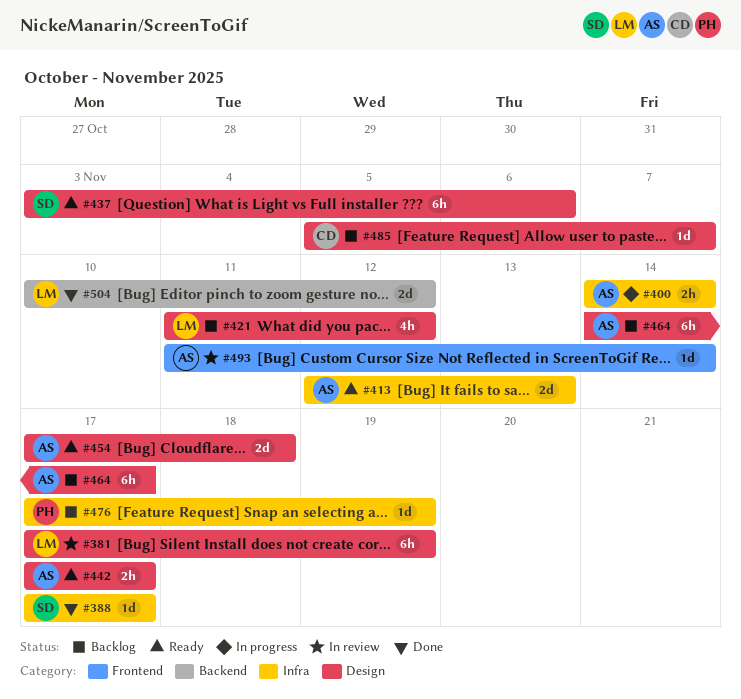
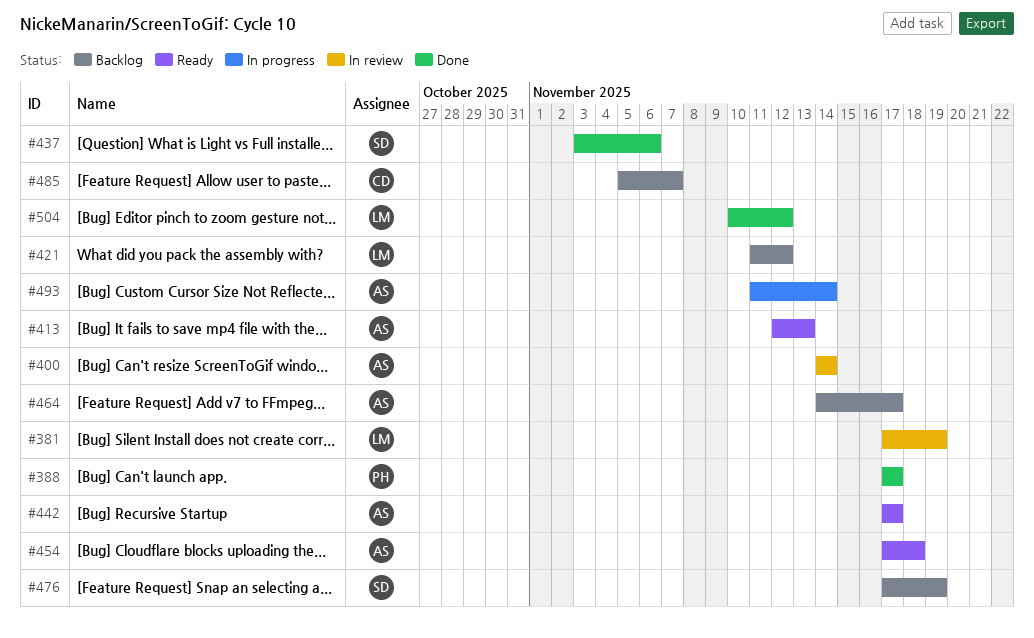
#388, owner: SD -> PH
#400, status: In progress -> In review
#437, status: Ready -> Done
#476, owner: PH -> SD
#493, status: In review -> In progress

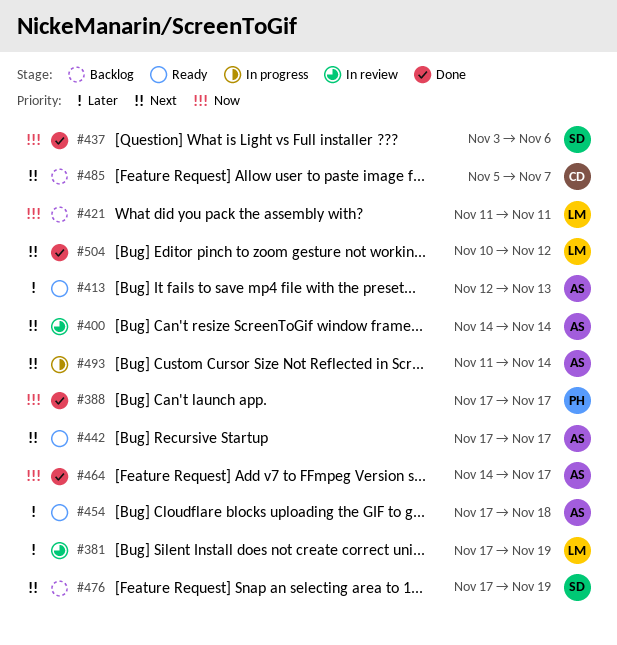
#421, due: Nov 12 -> Nov 11
#464, status: Backlog -> Done

